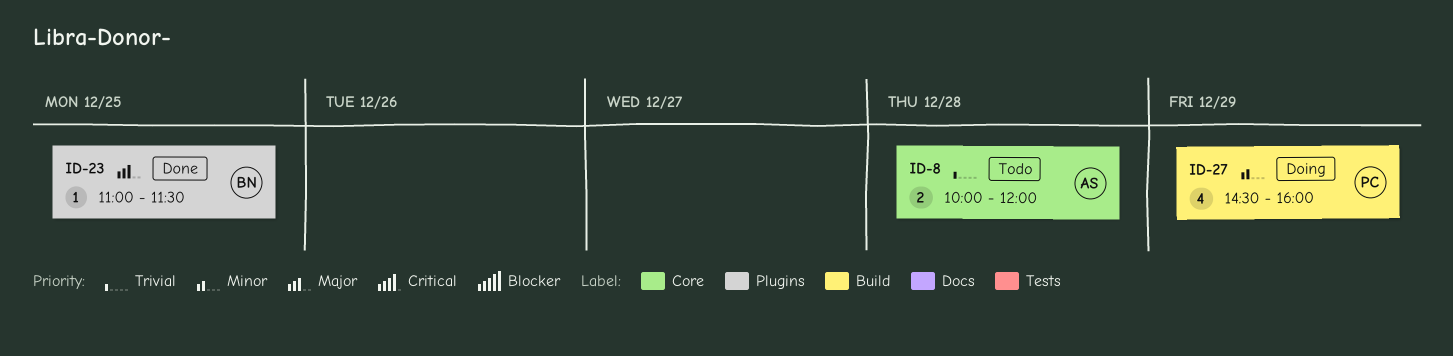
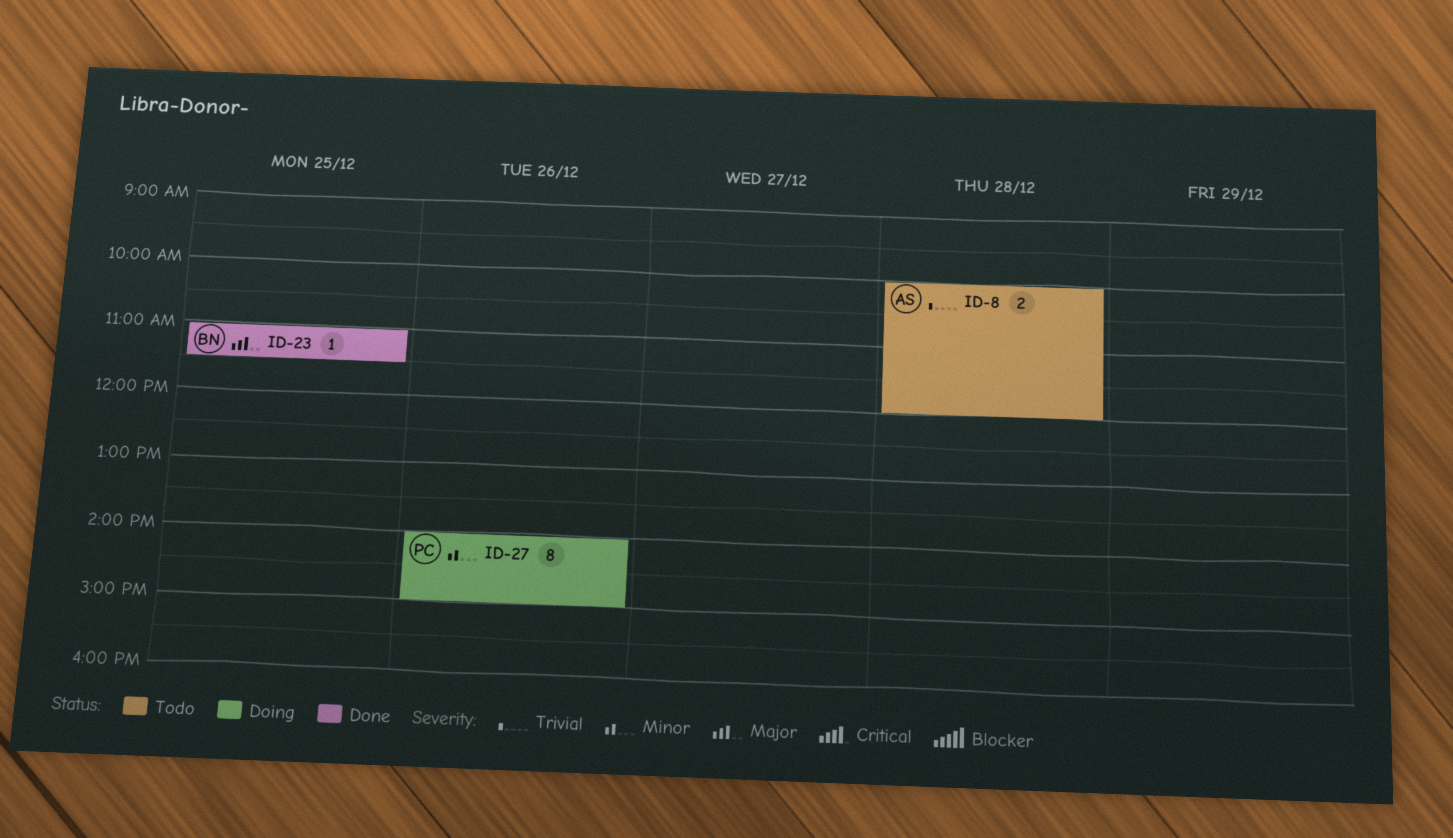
ID-27, estimate: 4 -> 8
ID-27, day: Dec 29 -> Dec 26
ID-27, begins: 14:30 -> 14:00
ID-27, ends: 16:00 -> 15:00

